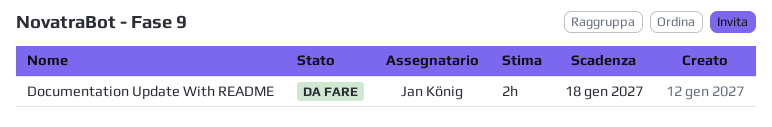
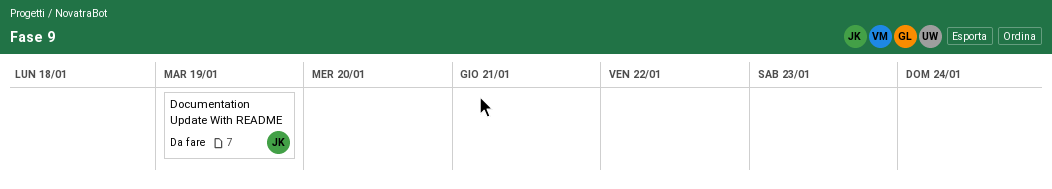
Documentation Update With README, due: Jan 18 -> Jan 19

